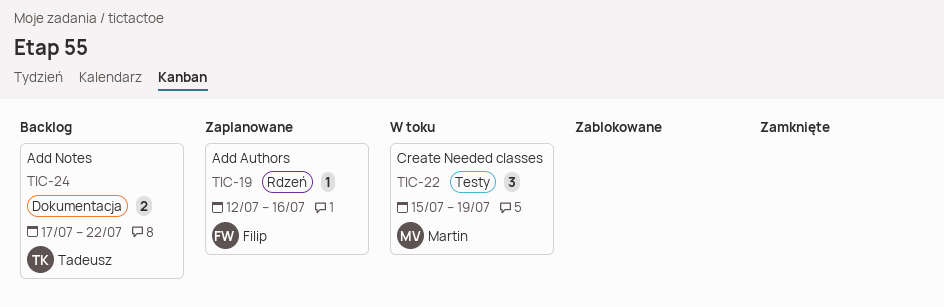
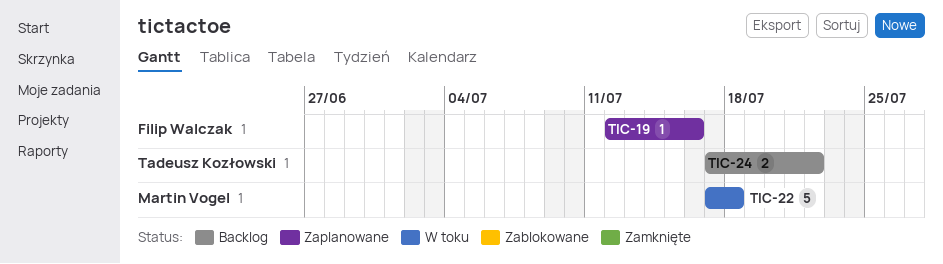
TIC-22, estimate: 3 -> 5
TIC-22, start: Jul 15 -> Jul 17
TIC-22, due: Jul 19 -> Jul 18

